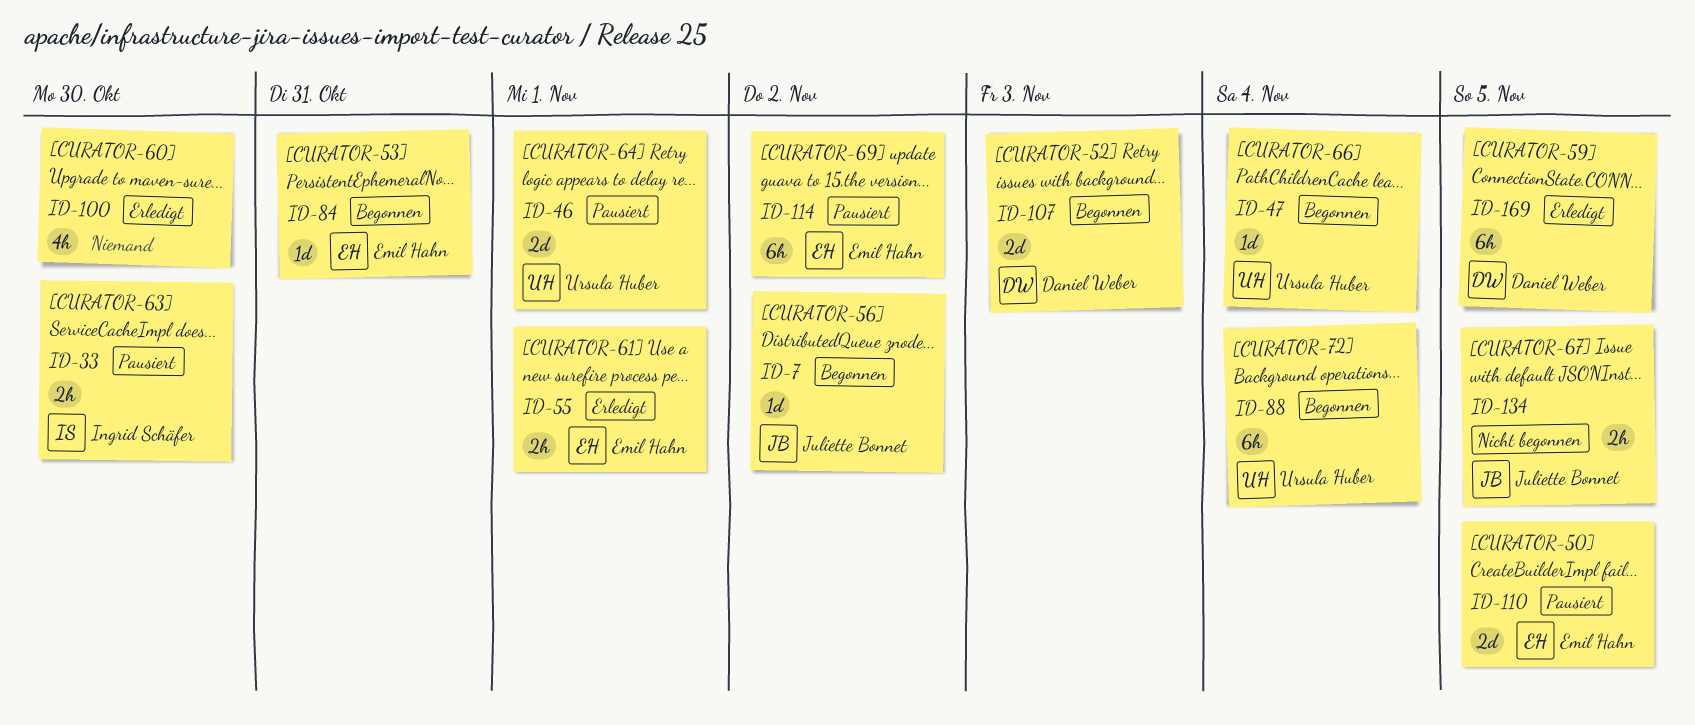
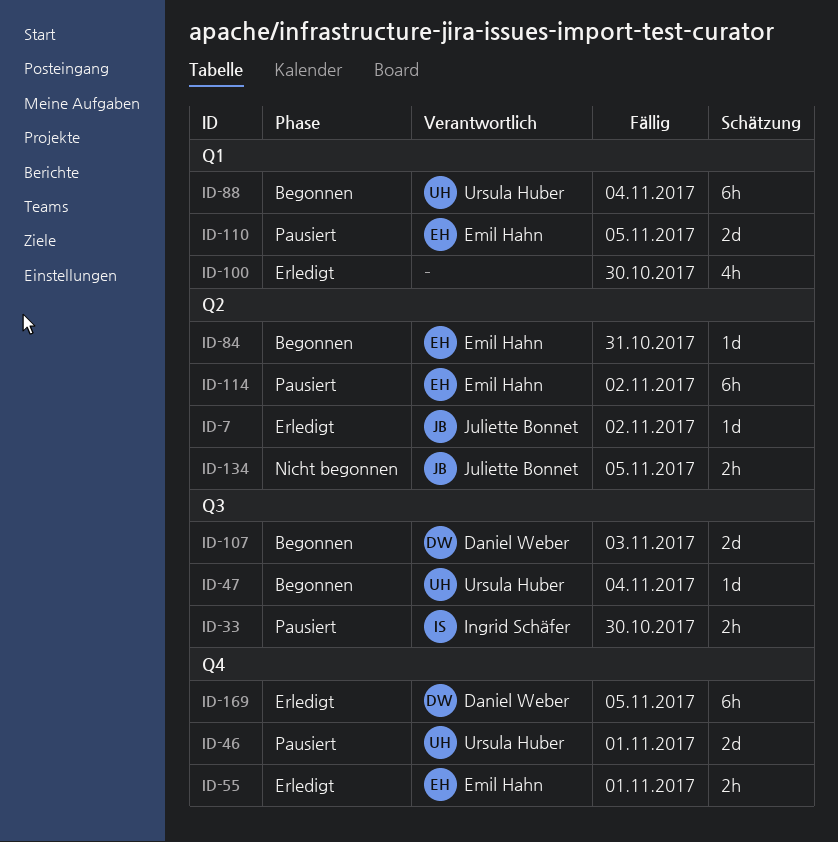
ID-7, status: Begonnen -> Erledigt

